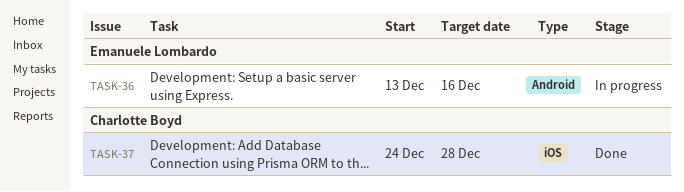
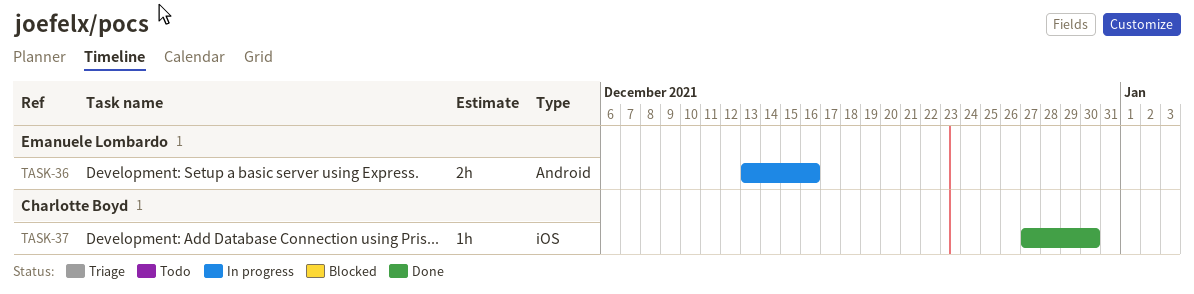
TASK-37, start: Dec 24 -> Dec 27
TASK-37, due: Dec 28 -> Dec 30

